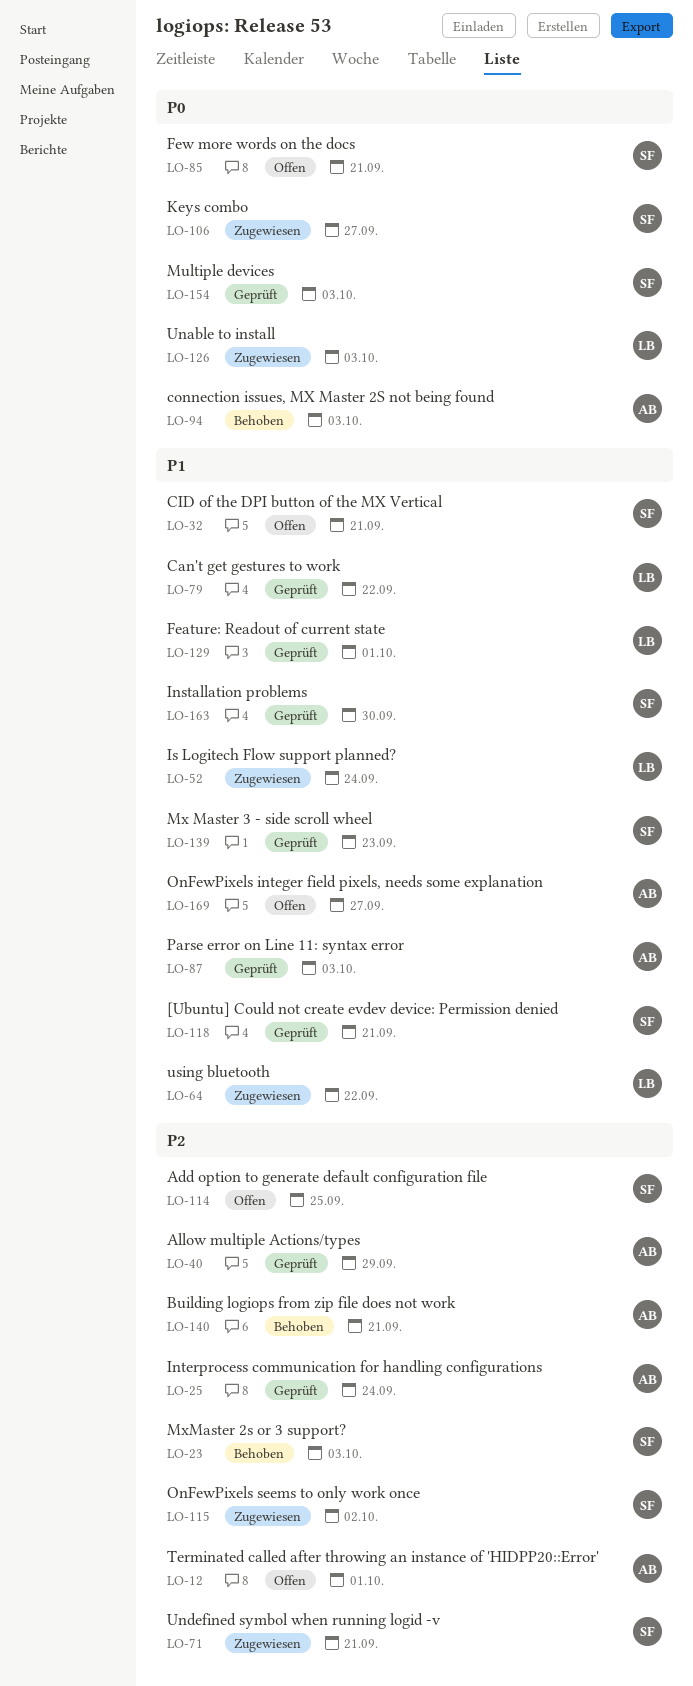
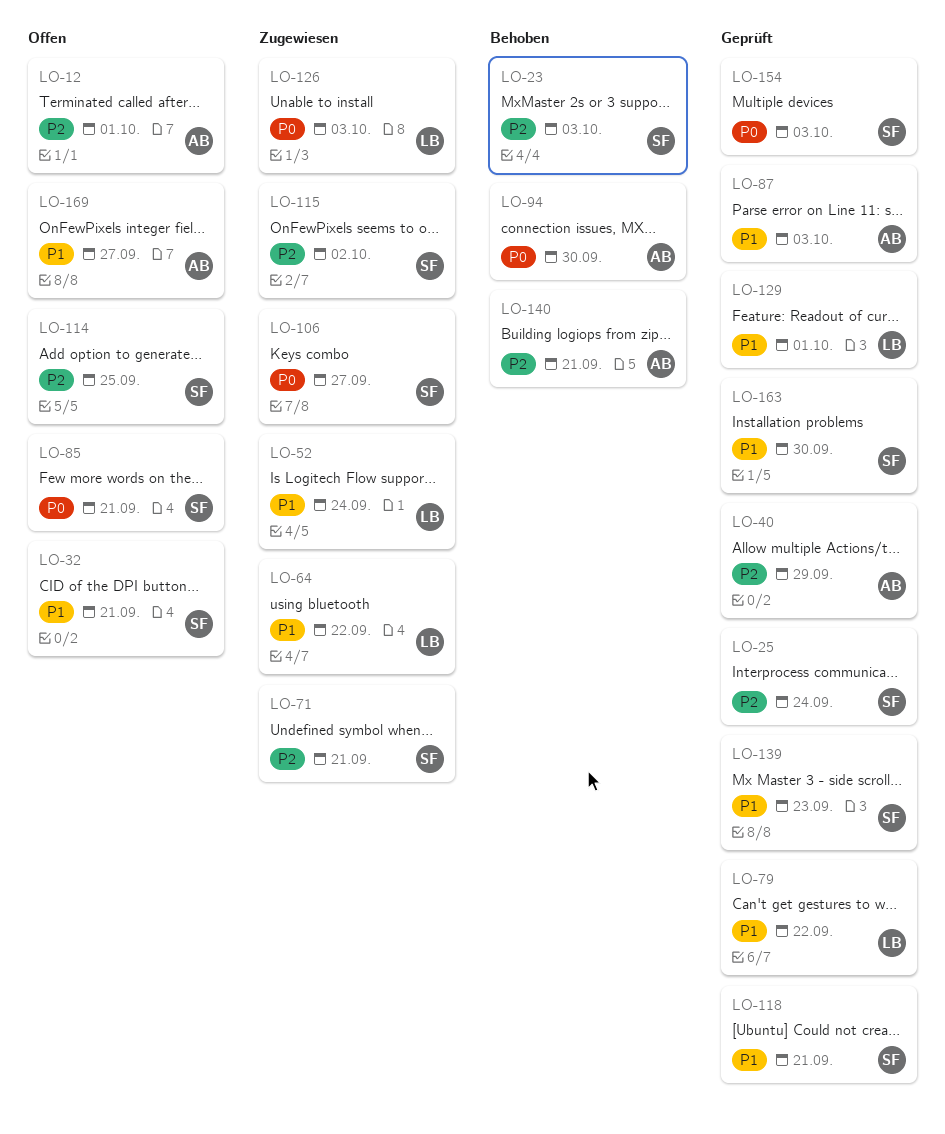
LO-25, owner: AB -> SF
LO-94, due: Oct 3 -> Sep 30

